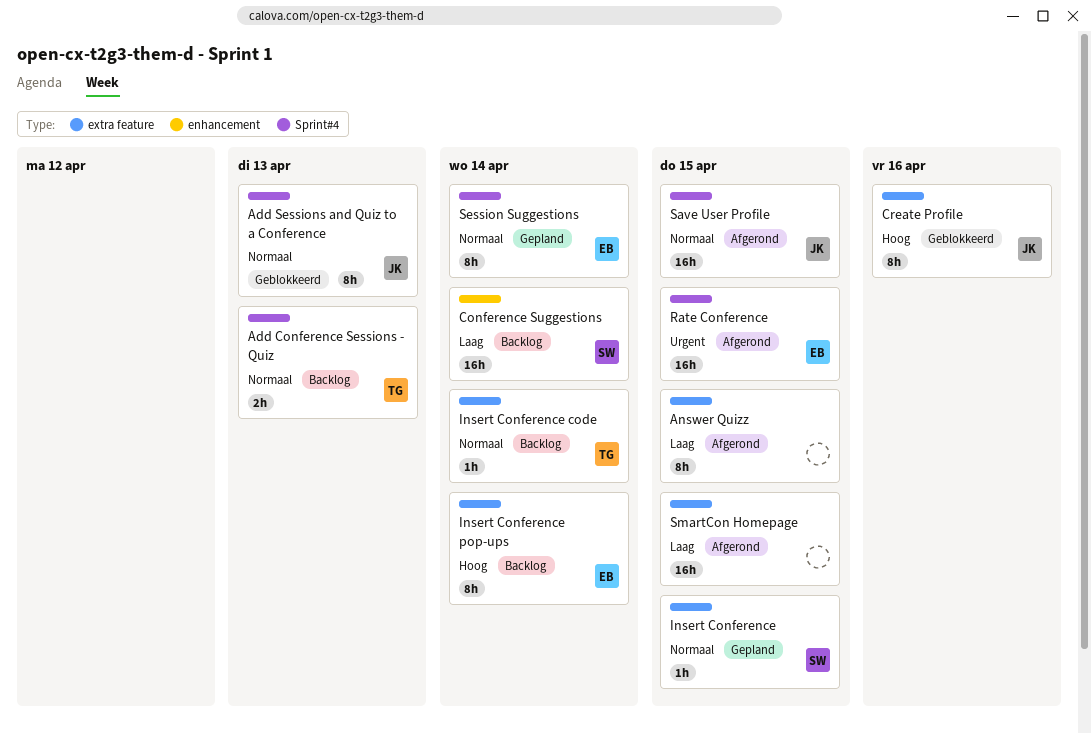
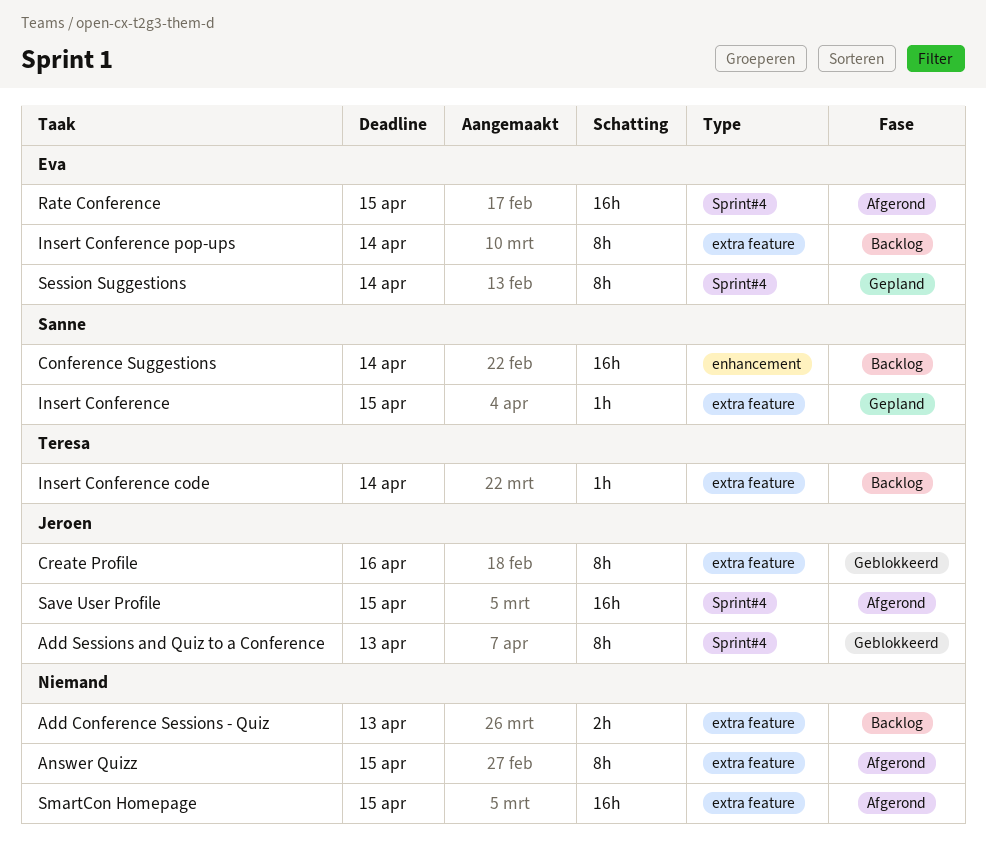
Add Conference Sessions - Quiz, owner: Teresa -> none
Add Conference Sessions - Quiz, label: Sprint#4 -> extra feature

